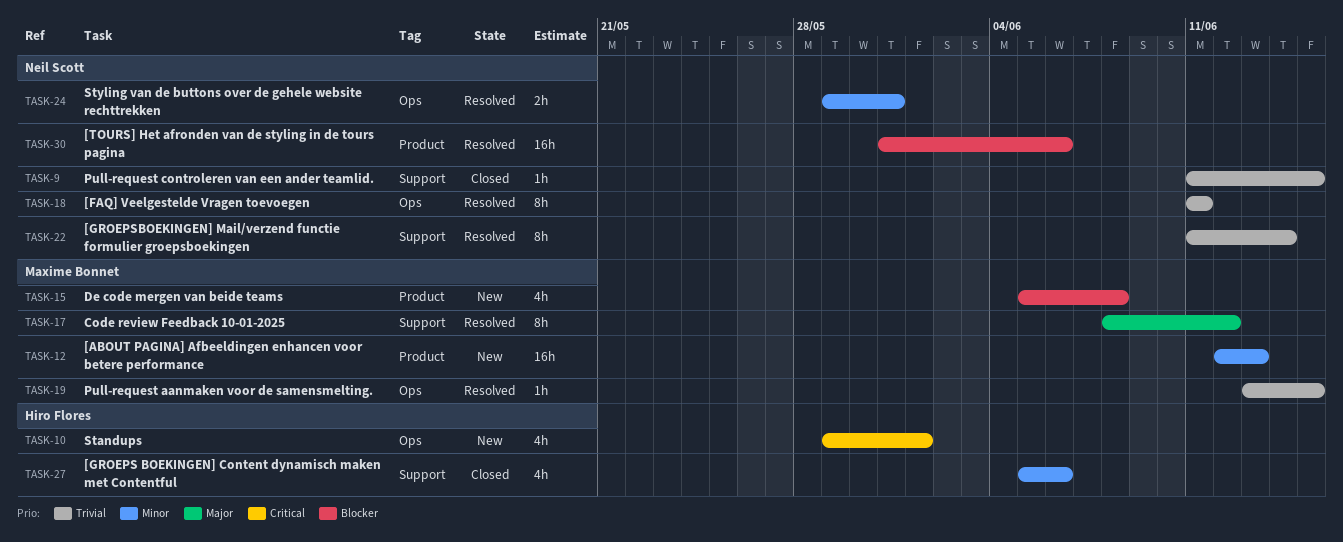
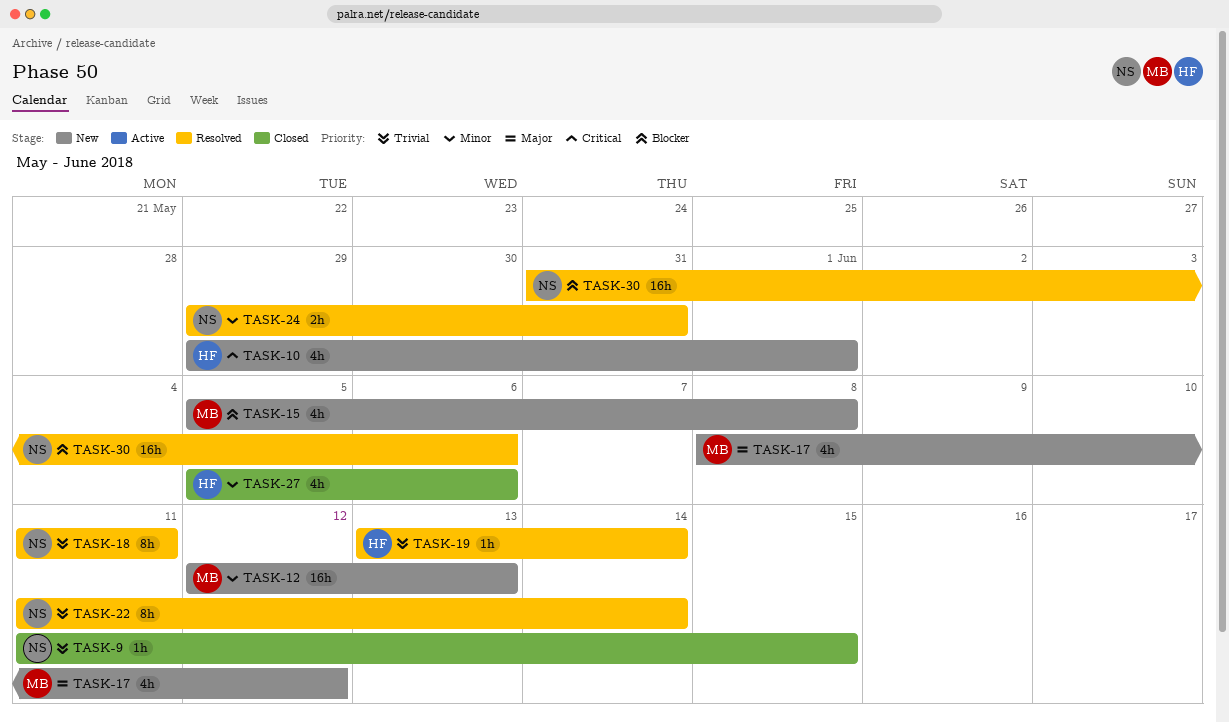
TASK-17, status: Resolved -> New
TASK-17, estimate: 8h -> 4h
TASK-19, owner: Maxime Bonnet -> Hiro Flores
TASK-19, due: Jun 15 -> Jun 14

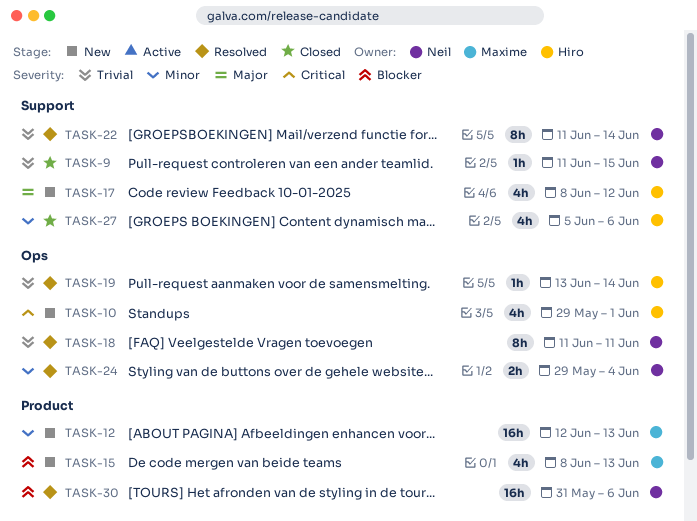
TASK-15, start: Jun 5 -> Jun 8
TASK-15, due: Jun 8 -> Jun 13
TASK-17, owner: Maxime -> Hiro
TASK-24, due: May 31 -> Jun 4

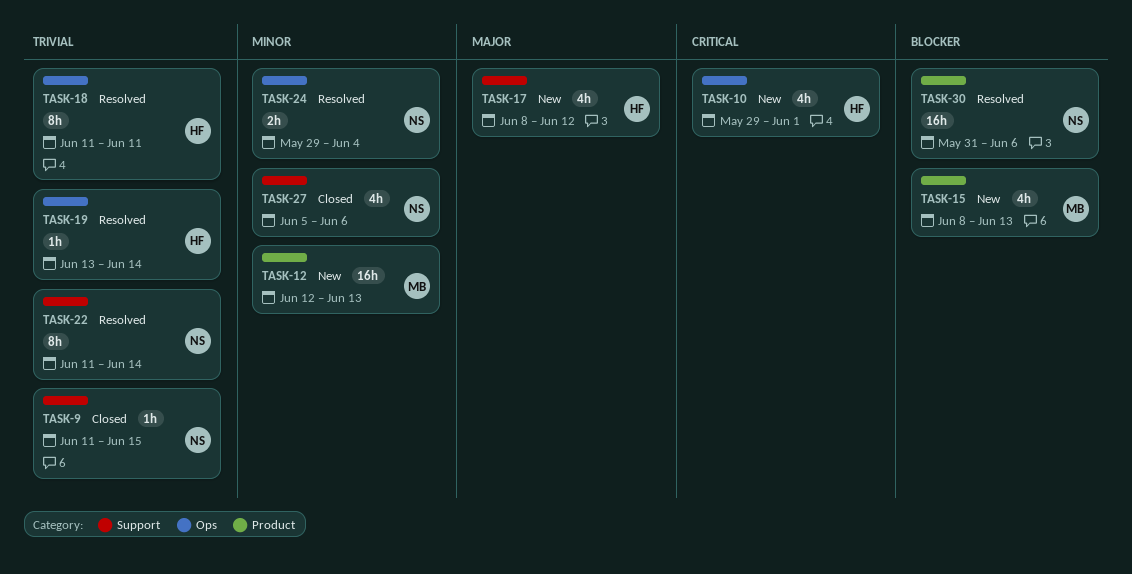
TASK-18, owner: Neil -> Hiro
TASK-27, owner: Hiro -> Neil

